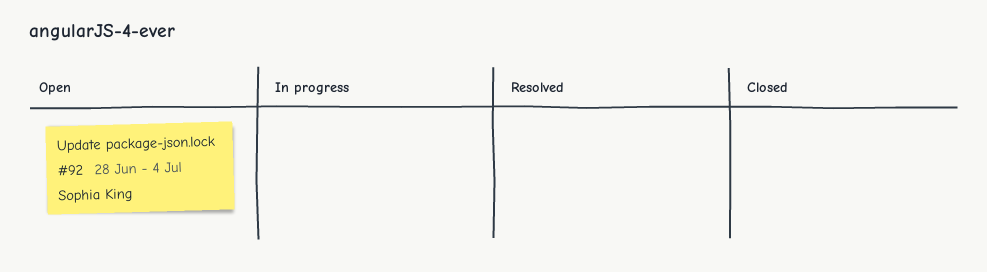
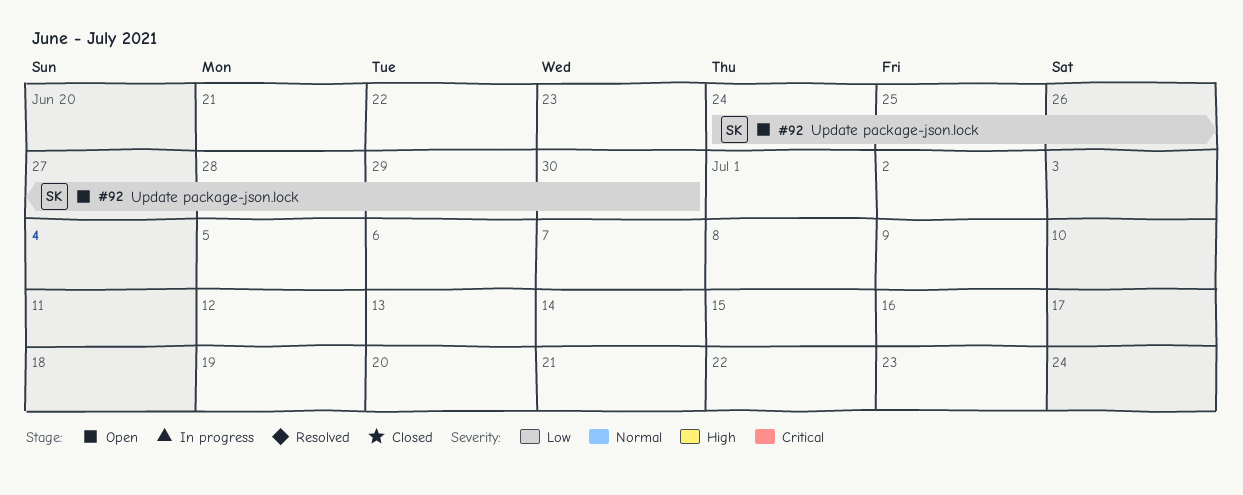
#92, start: Jun 28 -> Jun 24
#92, due: Jul 4 -> Jun 30

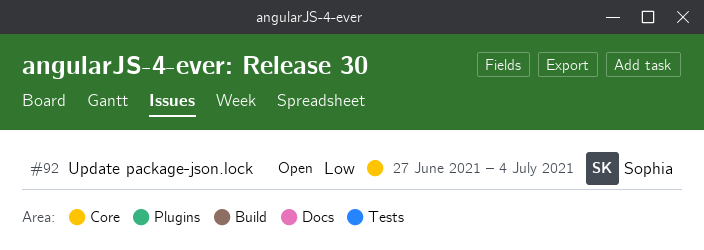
#92, start: Jun 24 -> Jun 27
#92, due: Jun 30 -> Jul 4

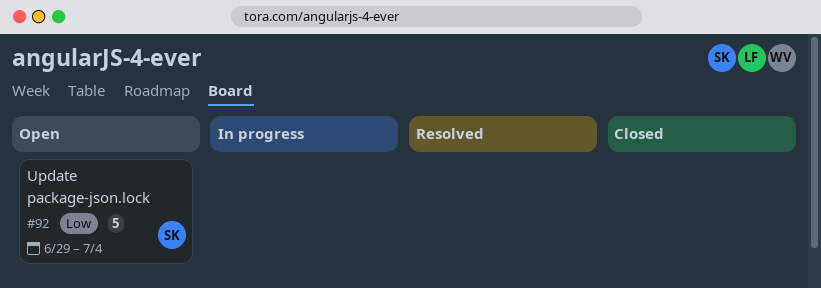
#92, start: Jun 27 -> Jun 29

